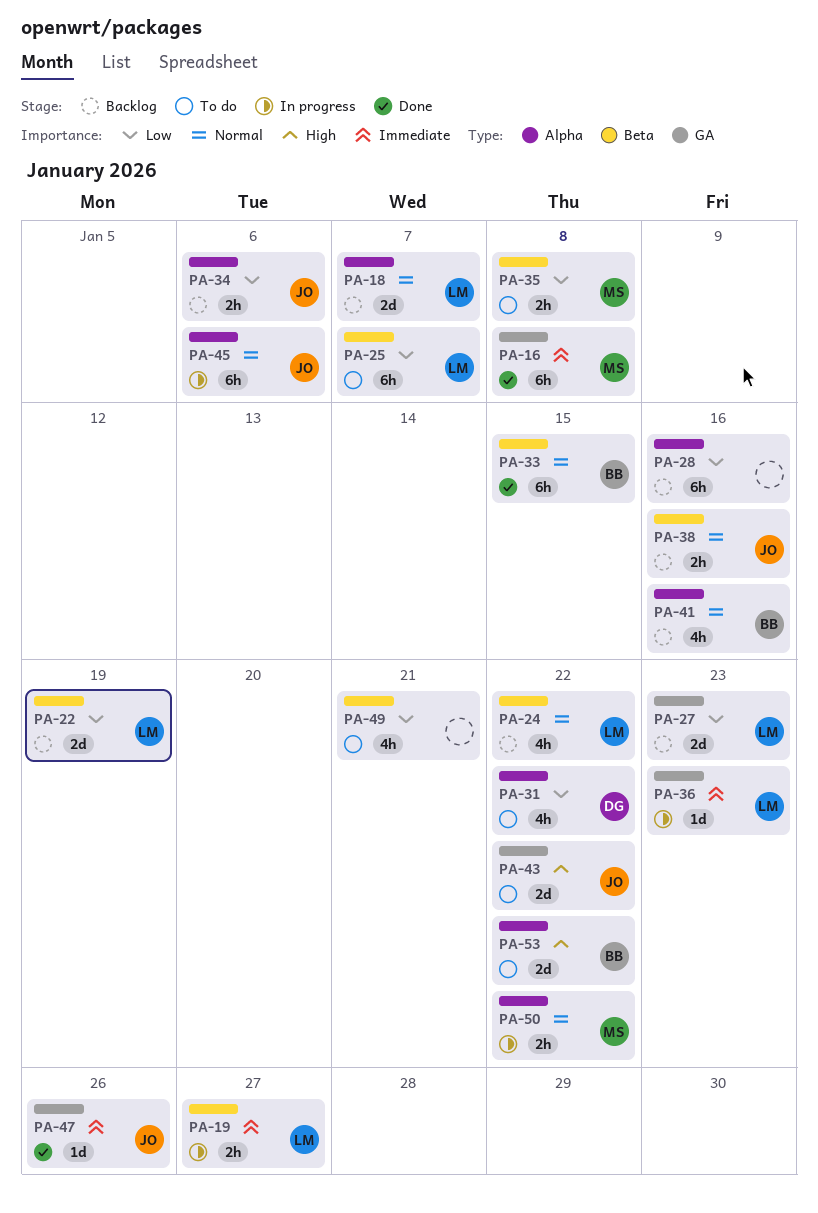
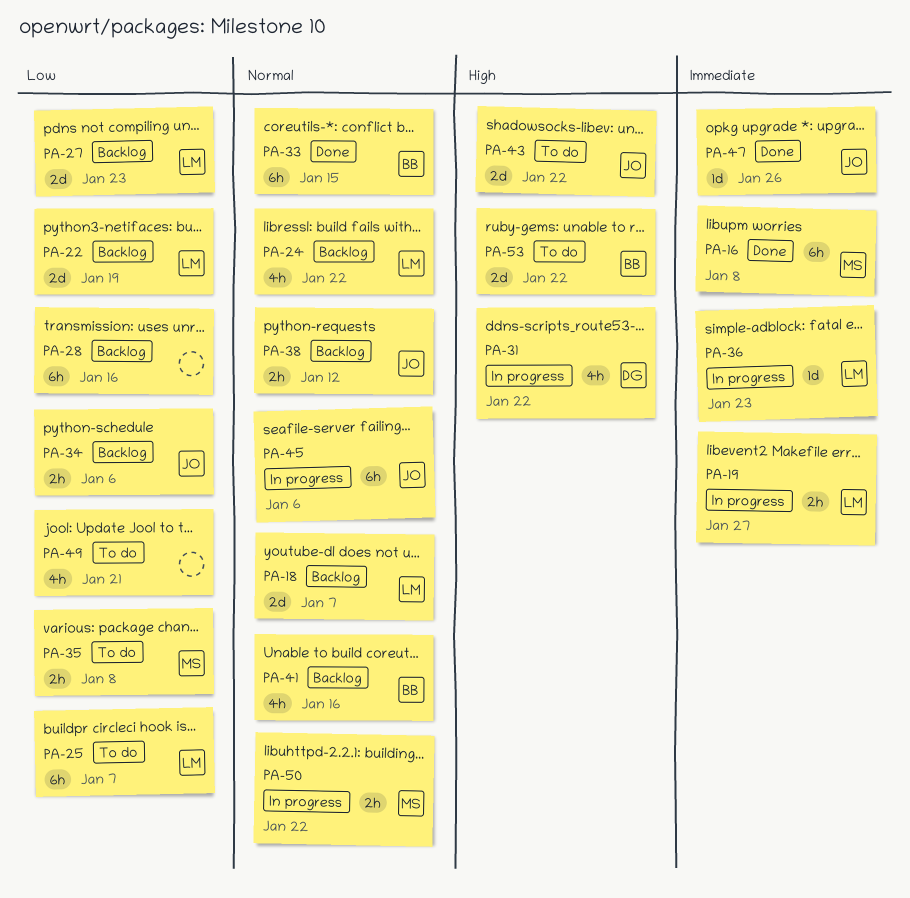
PA-31, status: To do -> In progress
PA-31, priority: Low -> High
PA-38, due: Jan 16 -> Jan 12

